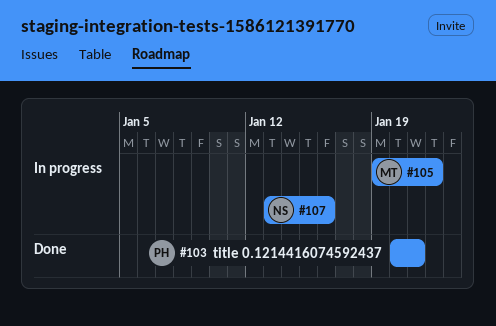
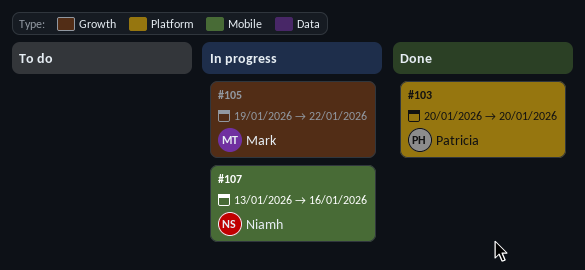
#103, due: Jan 21 -> Jan 20

